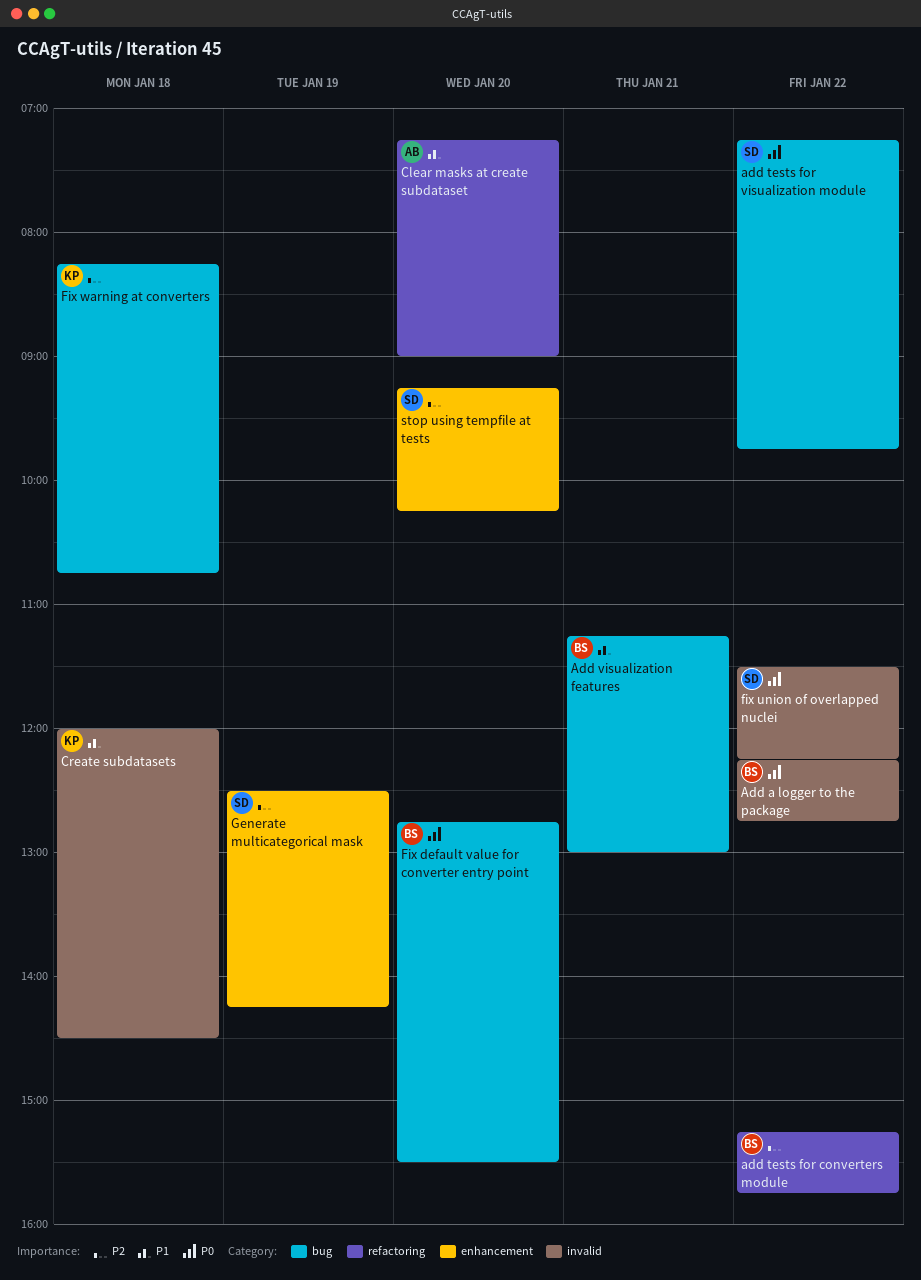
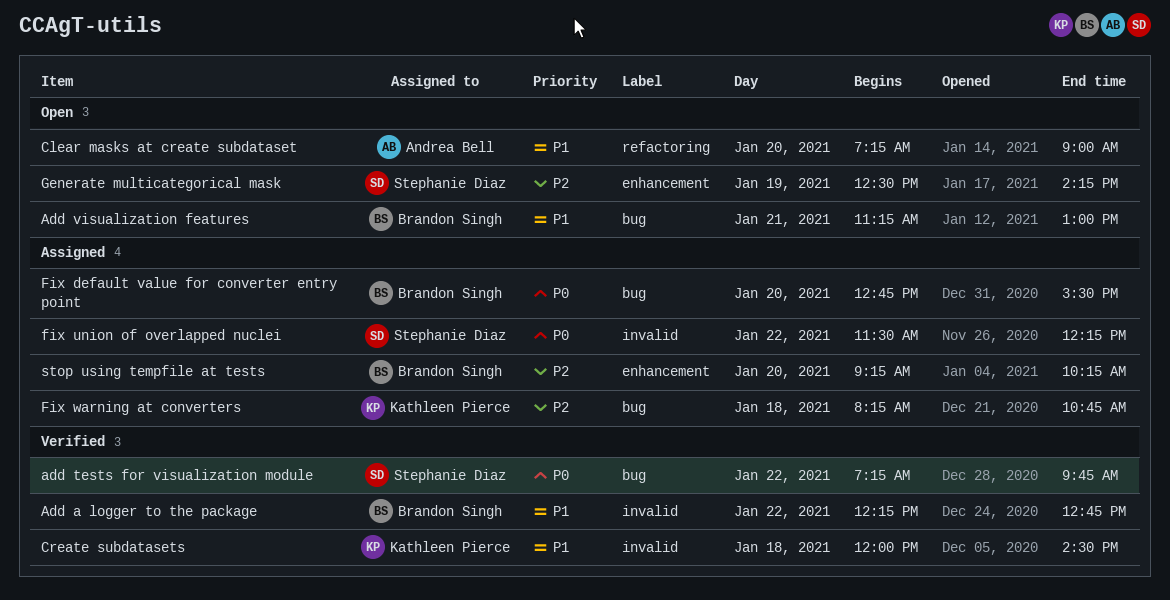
Add a logger to the package, priority: P0 -> P1
add tests for converters module: present -> none
stop using tempfile at tests, owner: Stephanie Diaz -> Brandon Singh

